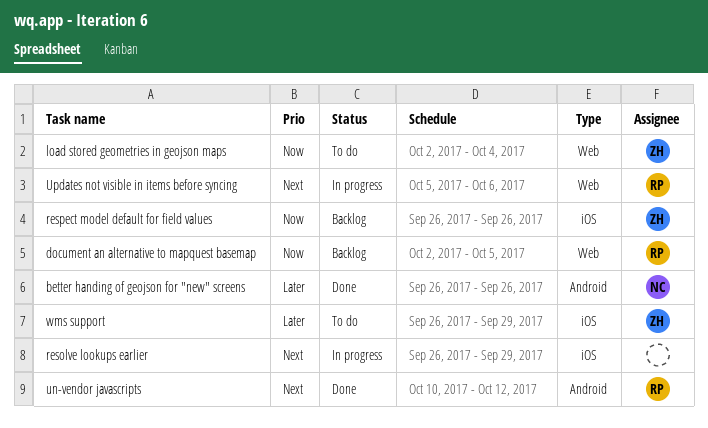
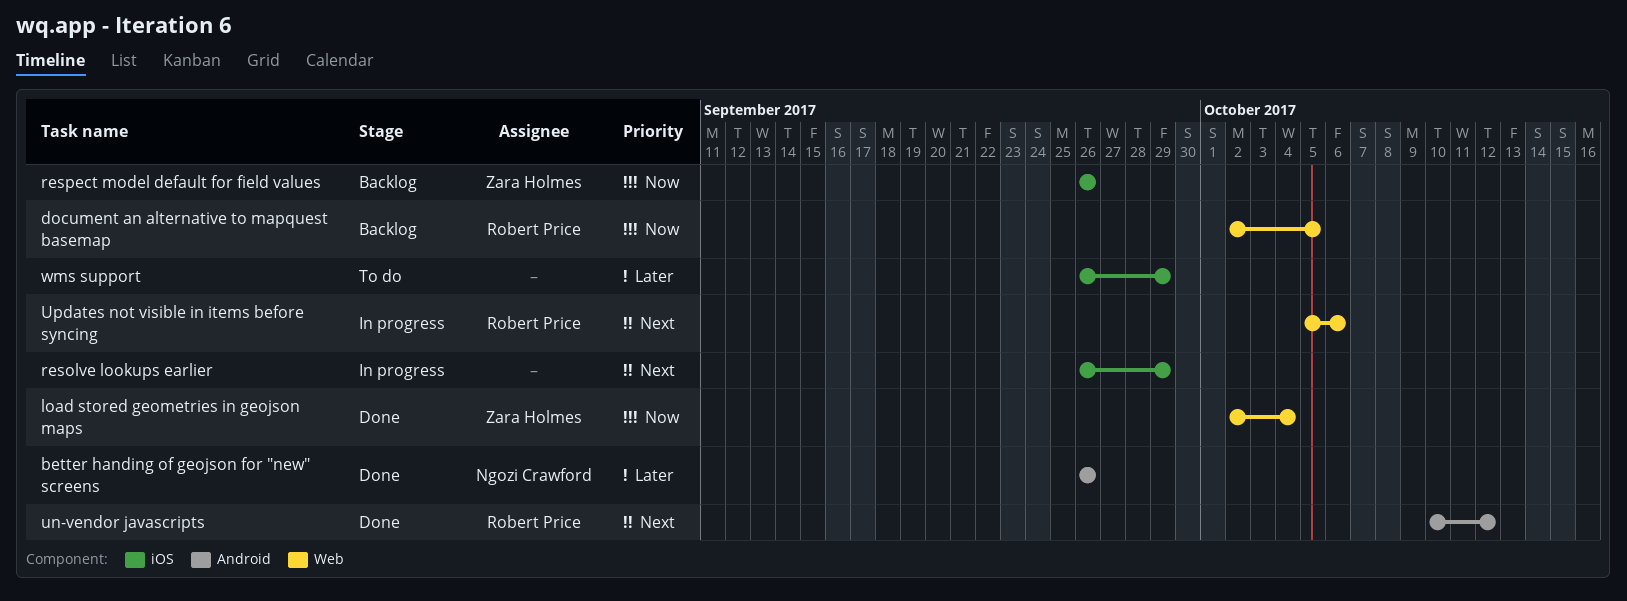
load stored geometries in geojson maps, status: To do -> Done
wms support, owner: Zara Holmes -> none

